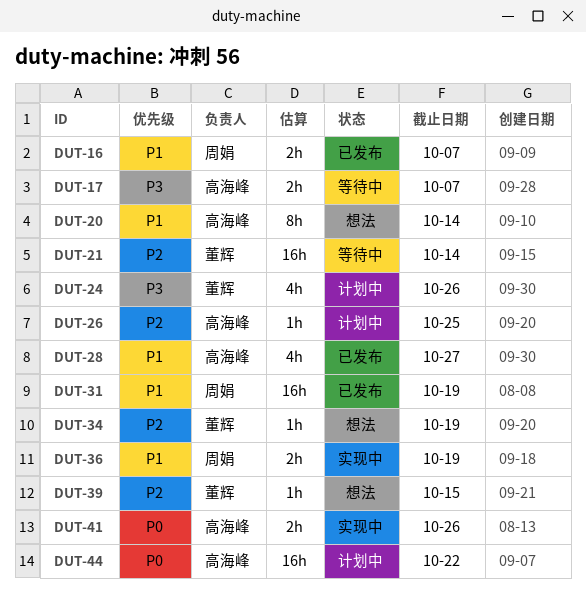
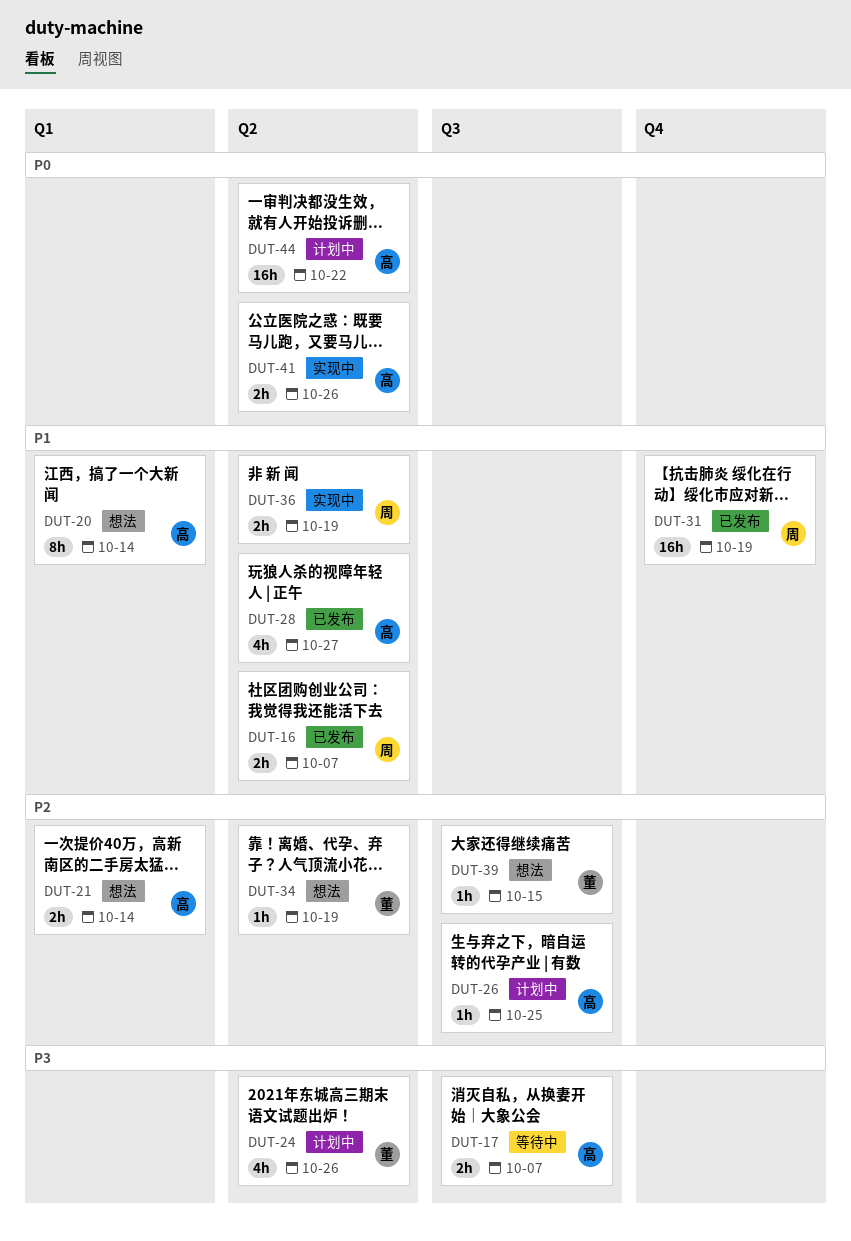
DUT-21, status: 等待中 -> 想法
DUT-21, owner: 董辉 -> 高海峰
DUT-21, estimate: 16h -> 2h

